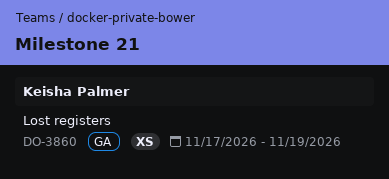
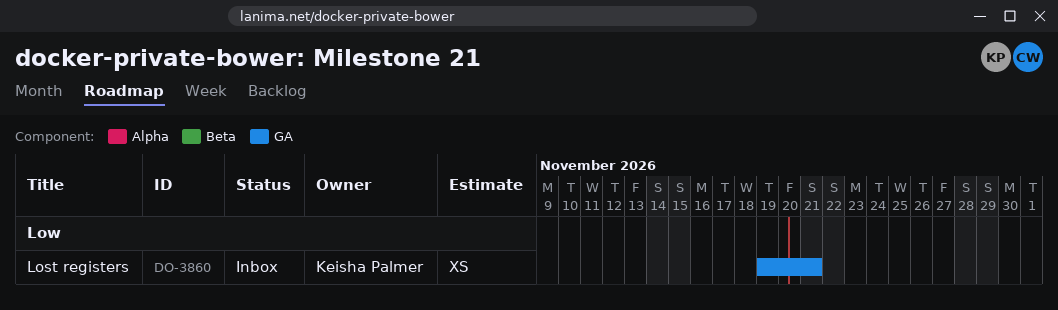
DO-3860, start: Nov 17 -> Nov 19
DO-3860, due: Nov 19 -> Nov 21

